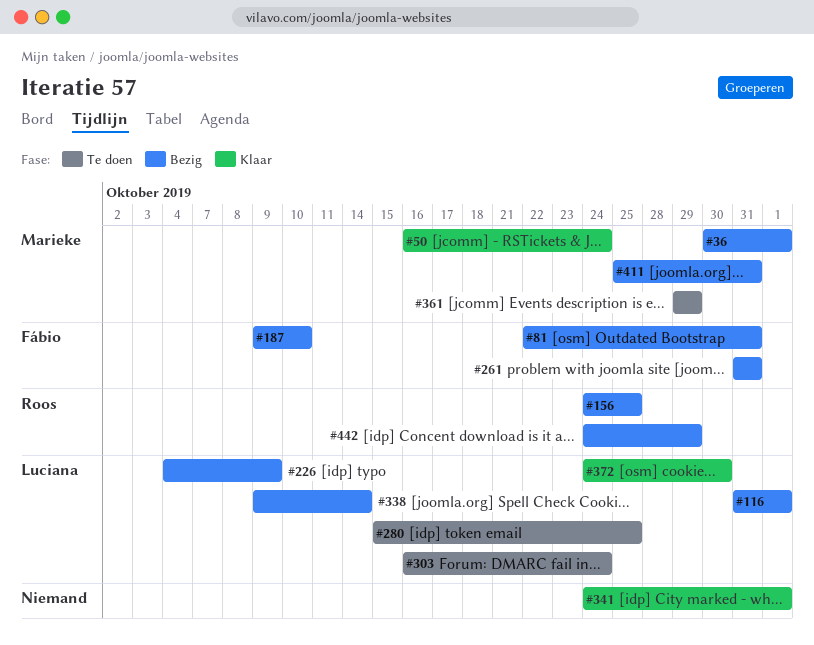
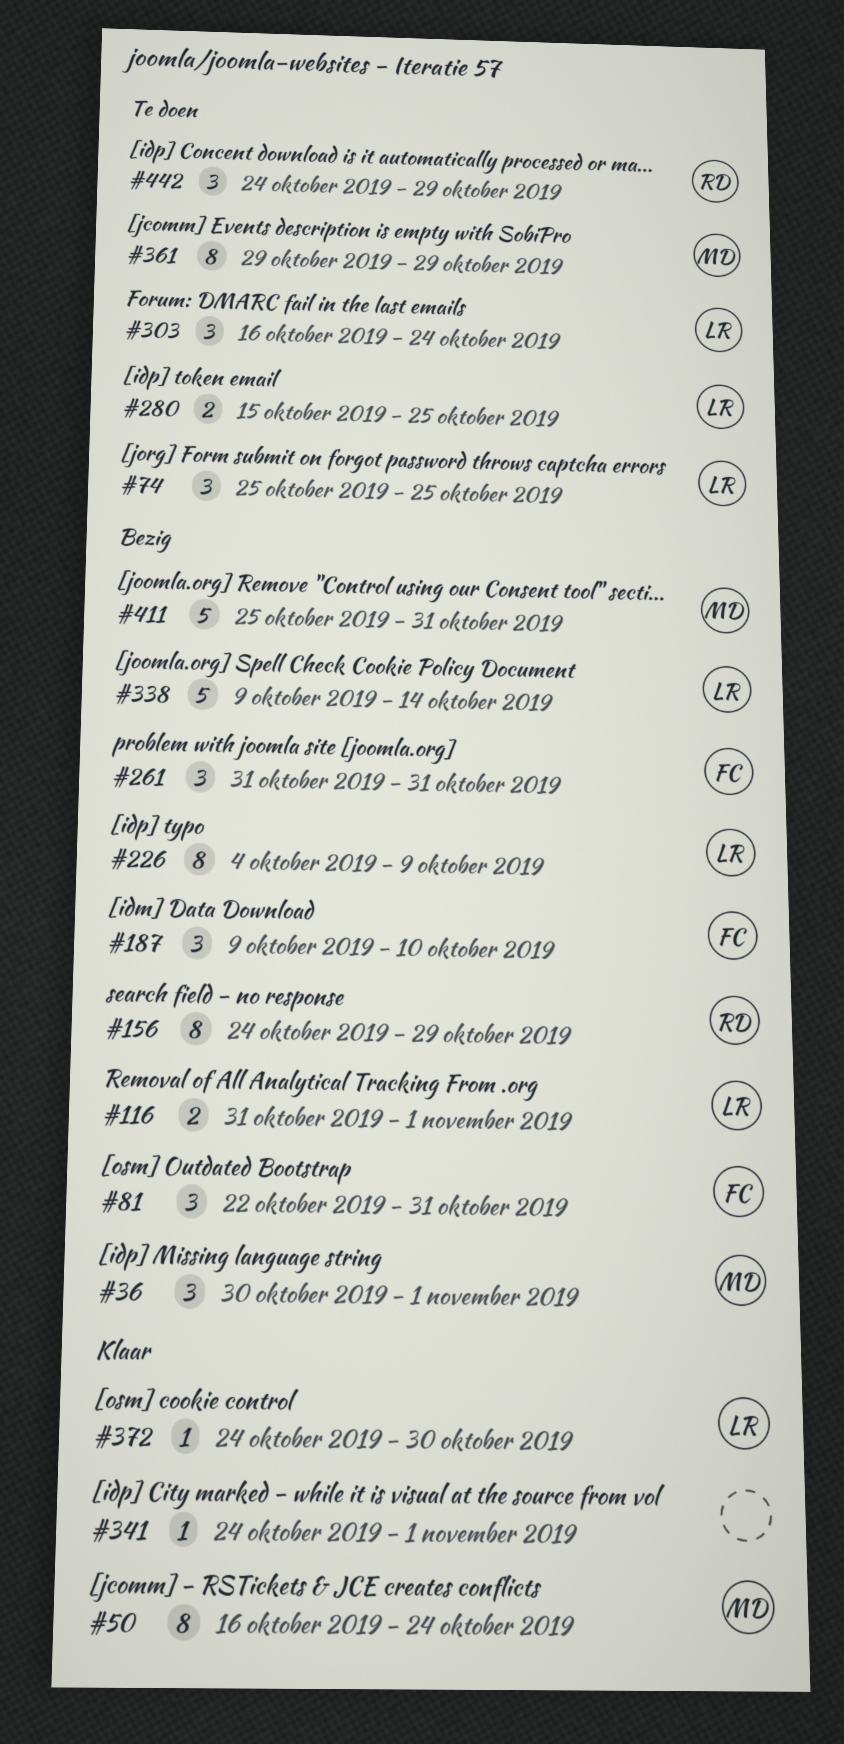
#74: none -> present
#156, due: Oct 25 -> Oct 29
#442, status: Bezig -> Te doen

